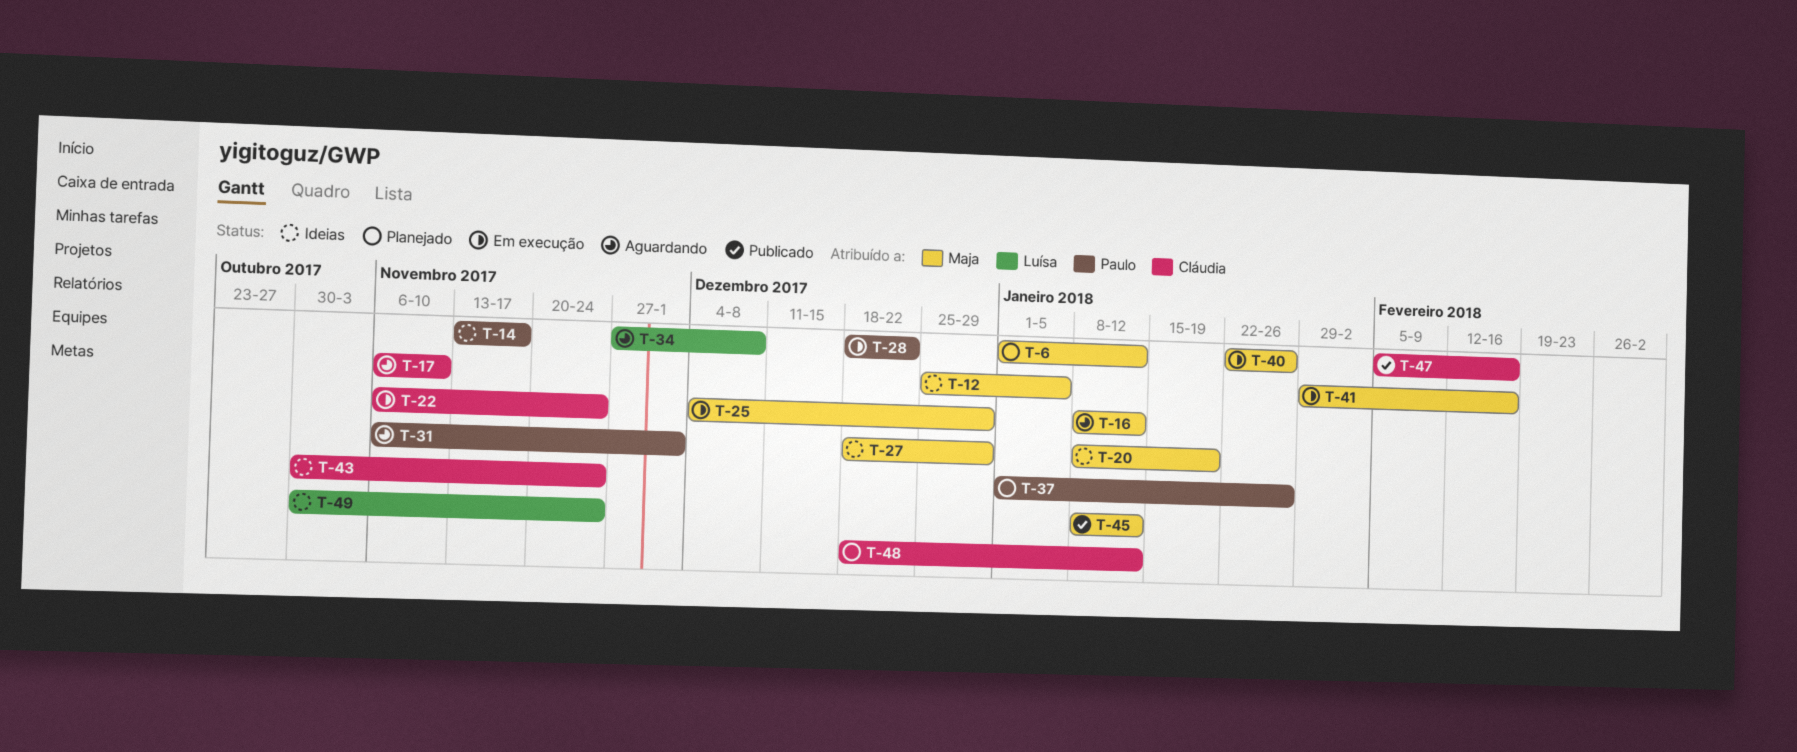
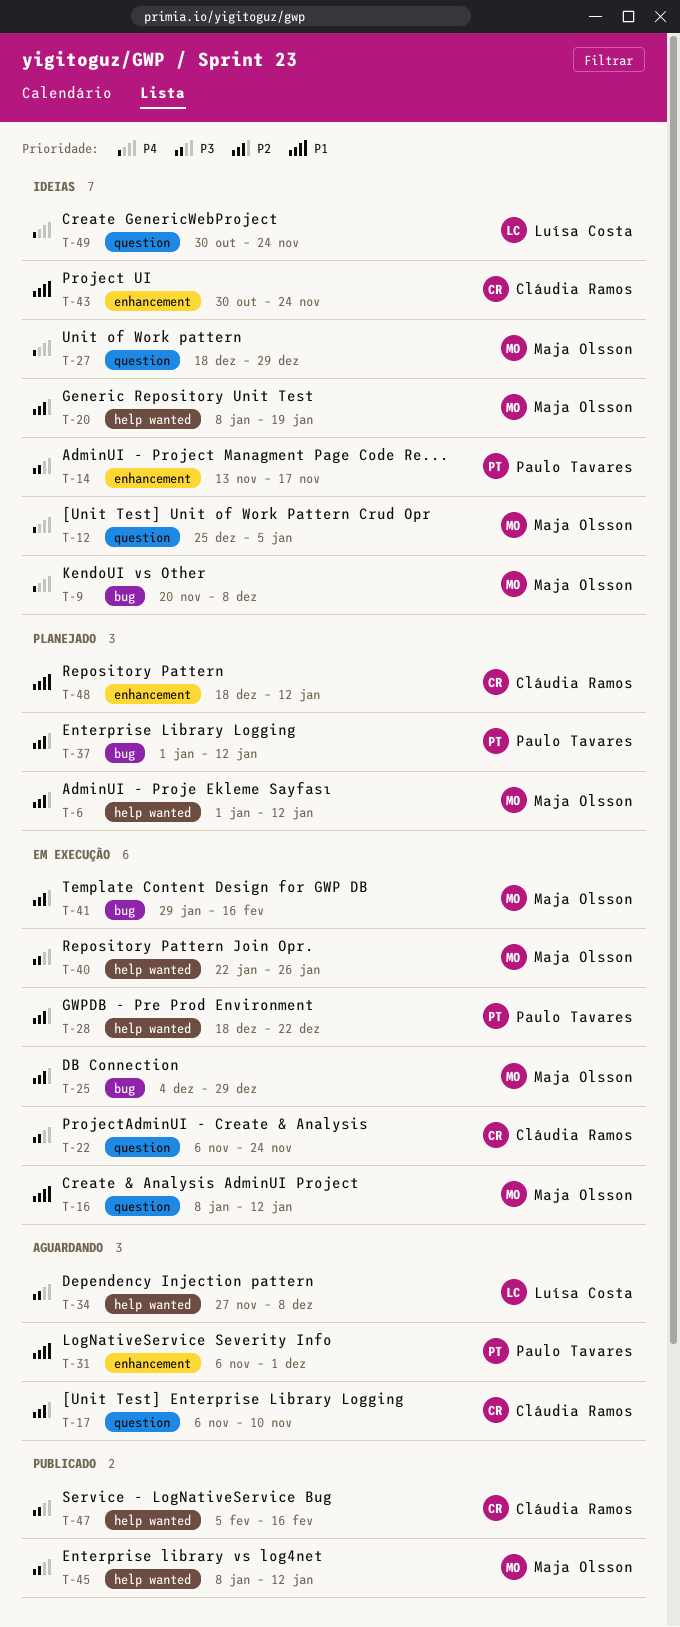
T-9: none -> present
T-16, status: Aguardando -> Em execução
T-37, due: Jan 26 -> Jan 12

